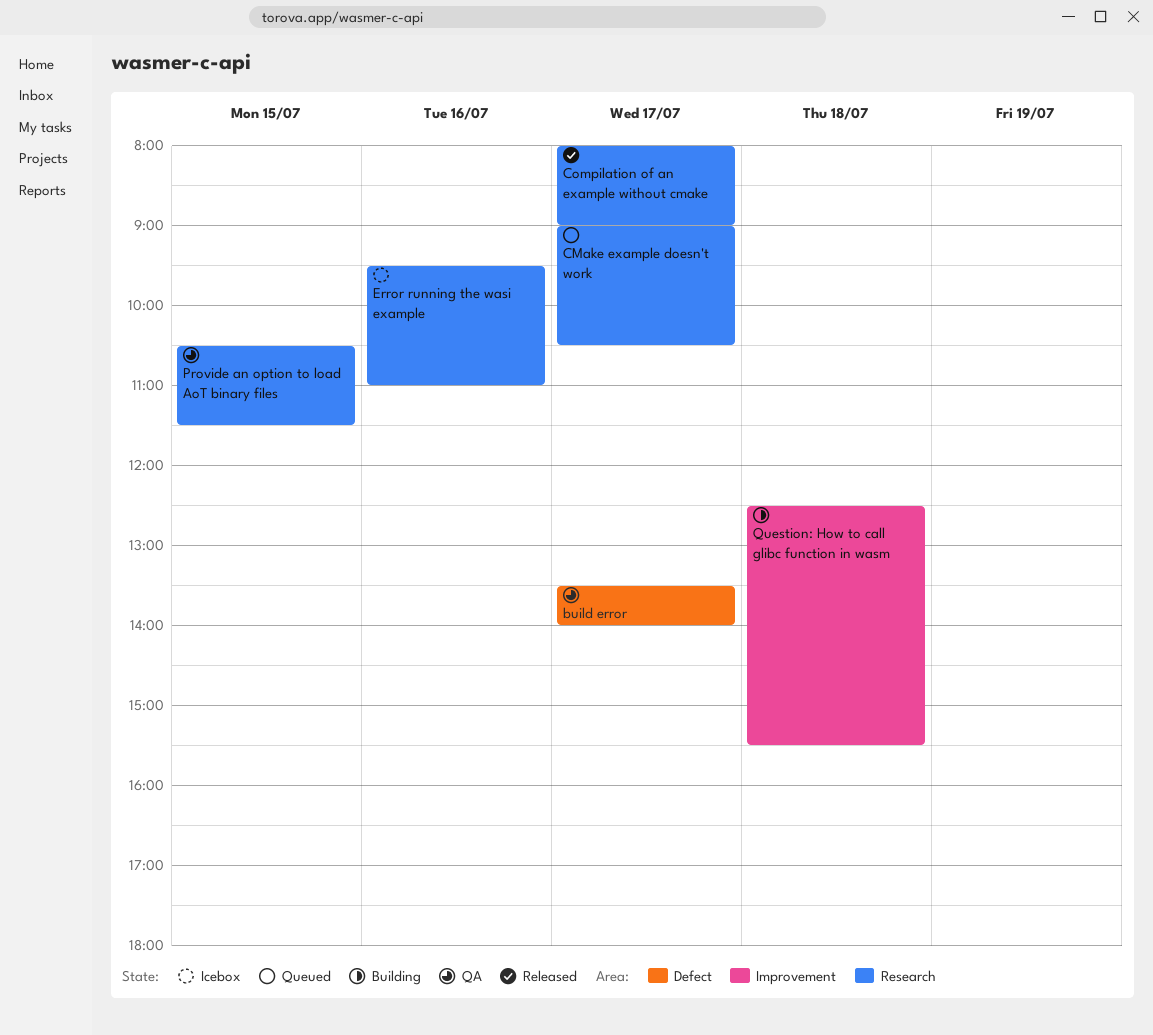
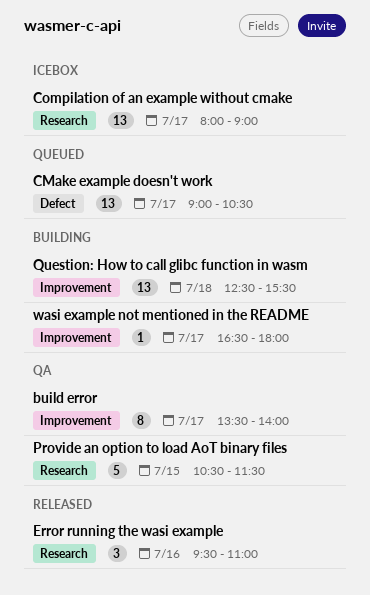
build error, label: Defect -> Improvement
CMake example doesn't work, label: Research -> Defect
Compilation of an example without cmake, status: Released -> Icebox
Error running the wasi example, status: Icebox -> Released
wasi example not mentioned in the README: none -> present

